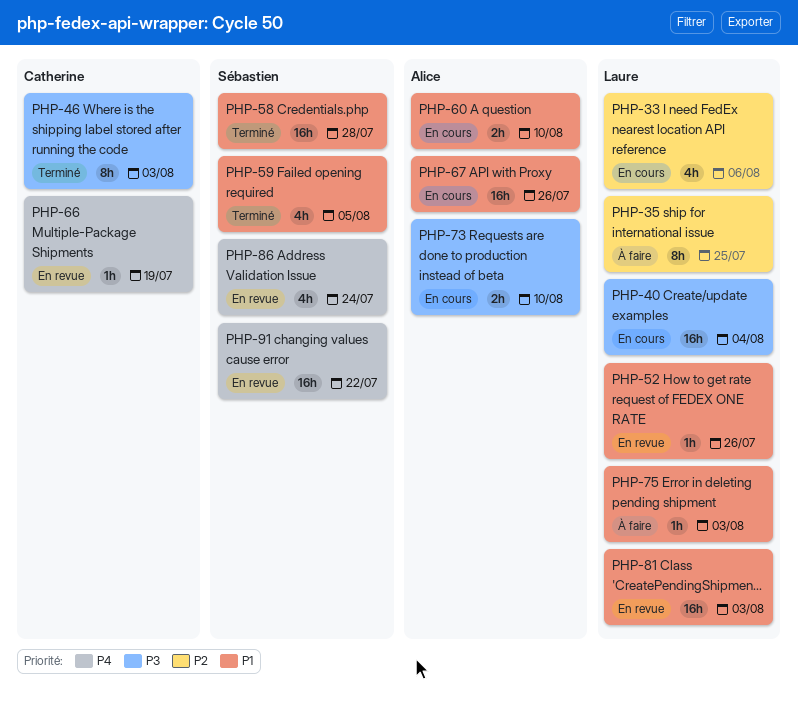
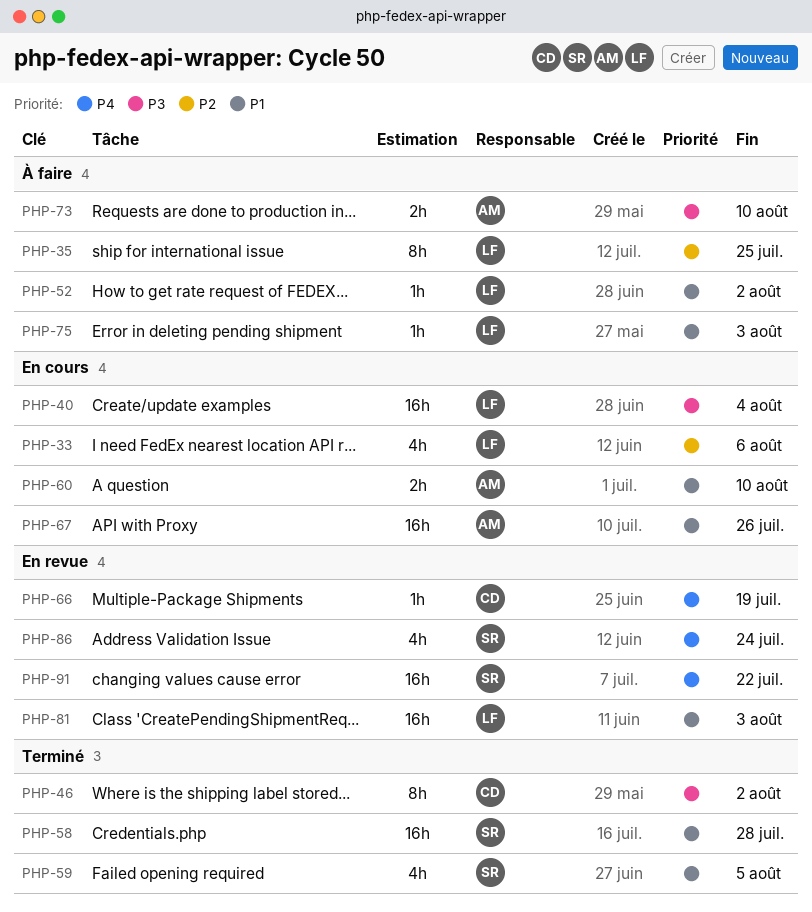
PHP-46, due: Aug 3 -> Aug 2
PHP-52, status: En revue -> À faire
PHP-52, due: Jul 26 -> Aug 2
PHP-73, status: En cours -> À faire

